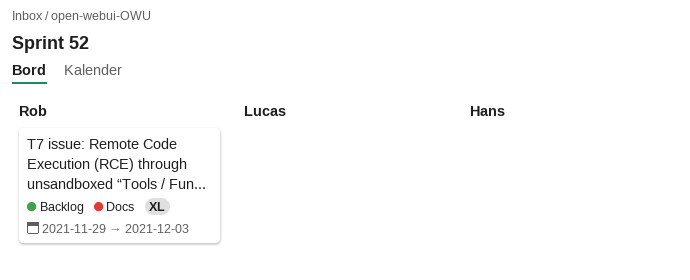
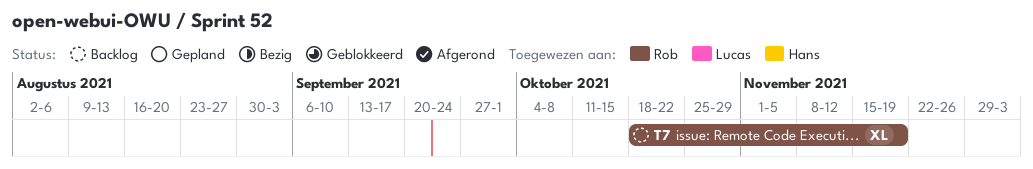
T7, start: Nov 29 -> Oct 18
T7, due: Dec 3 -> Nov 19

